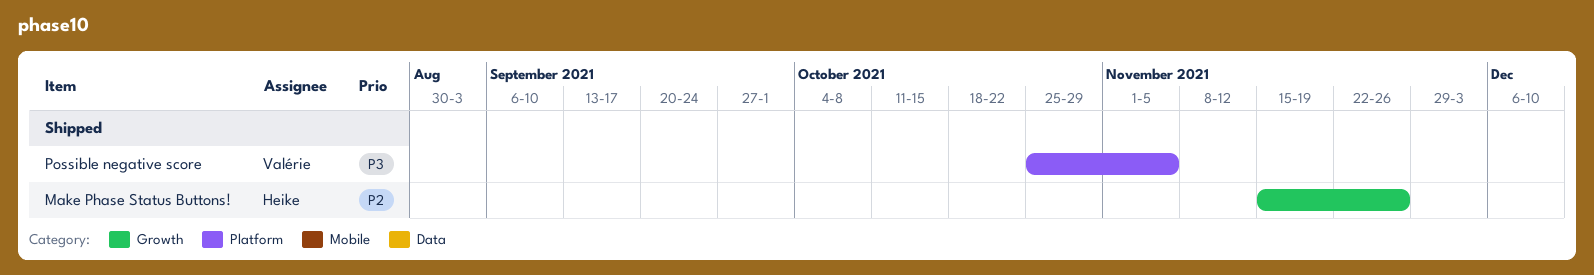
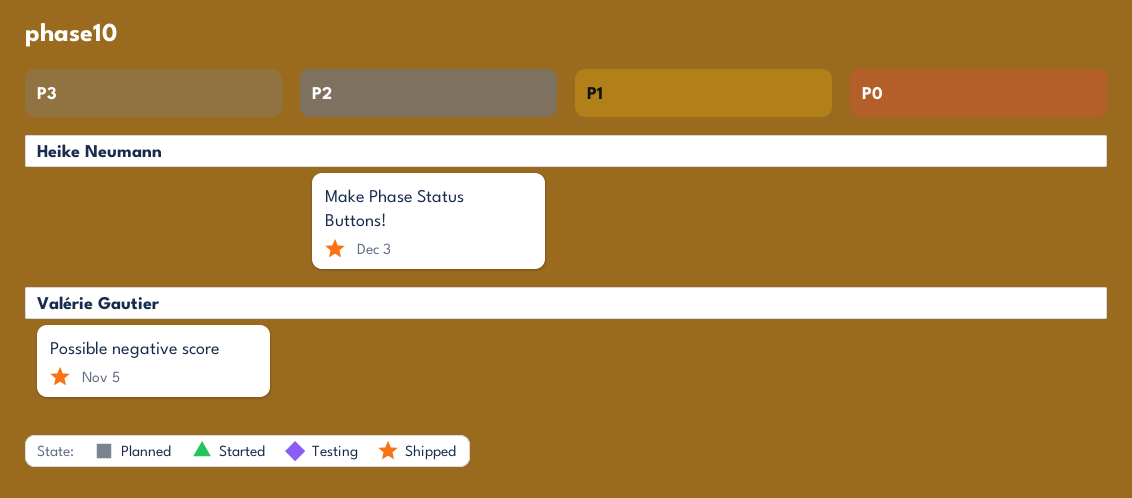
Make Phase Status Buttons!, due: Nov 26 -> Dec 3

